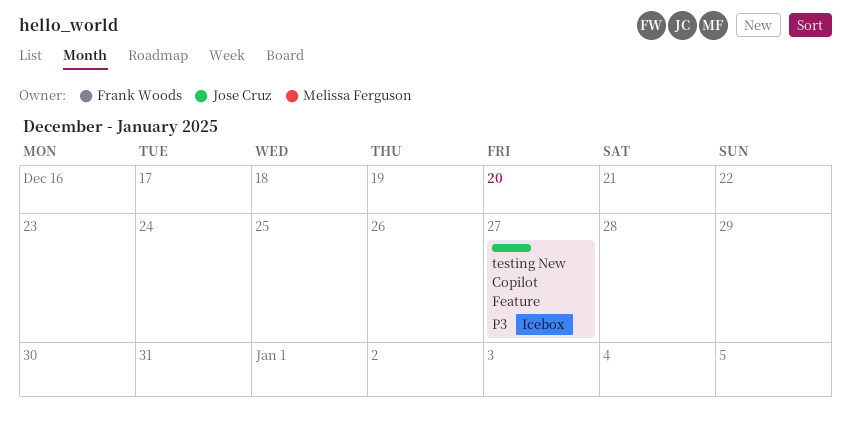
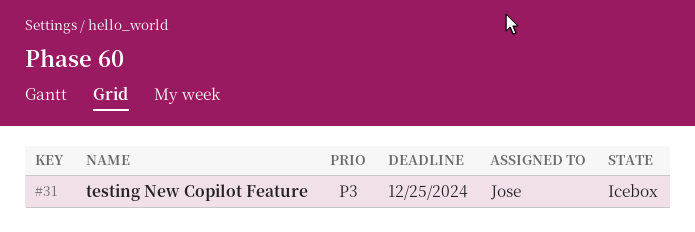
testing New Copilot Feature, due: Dec 27 -> Dec 25

